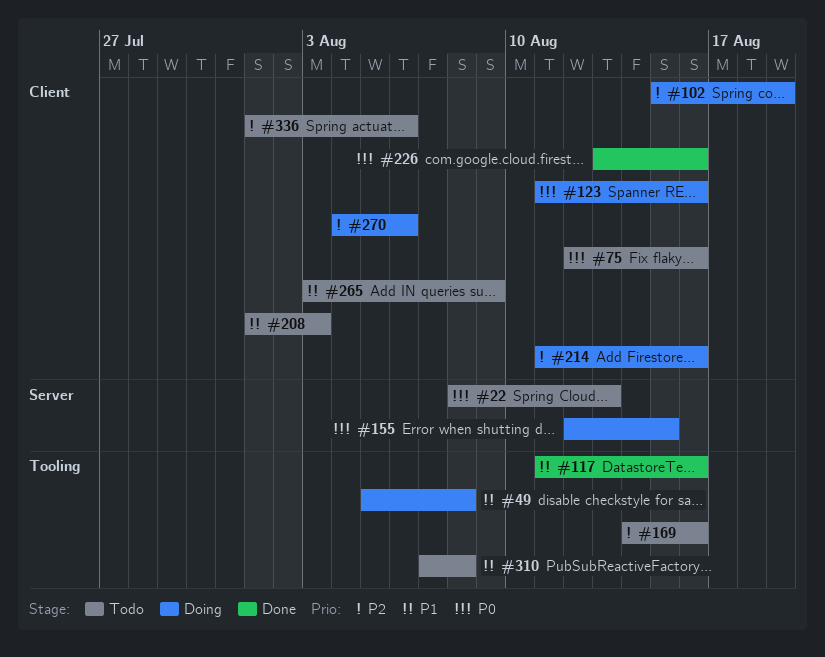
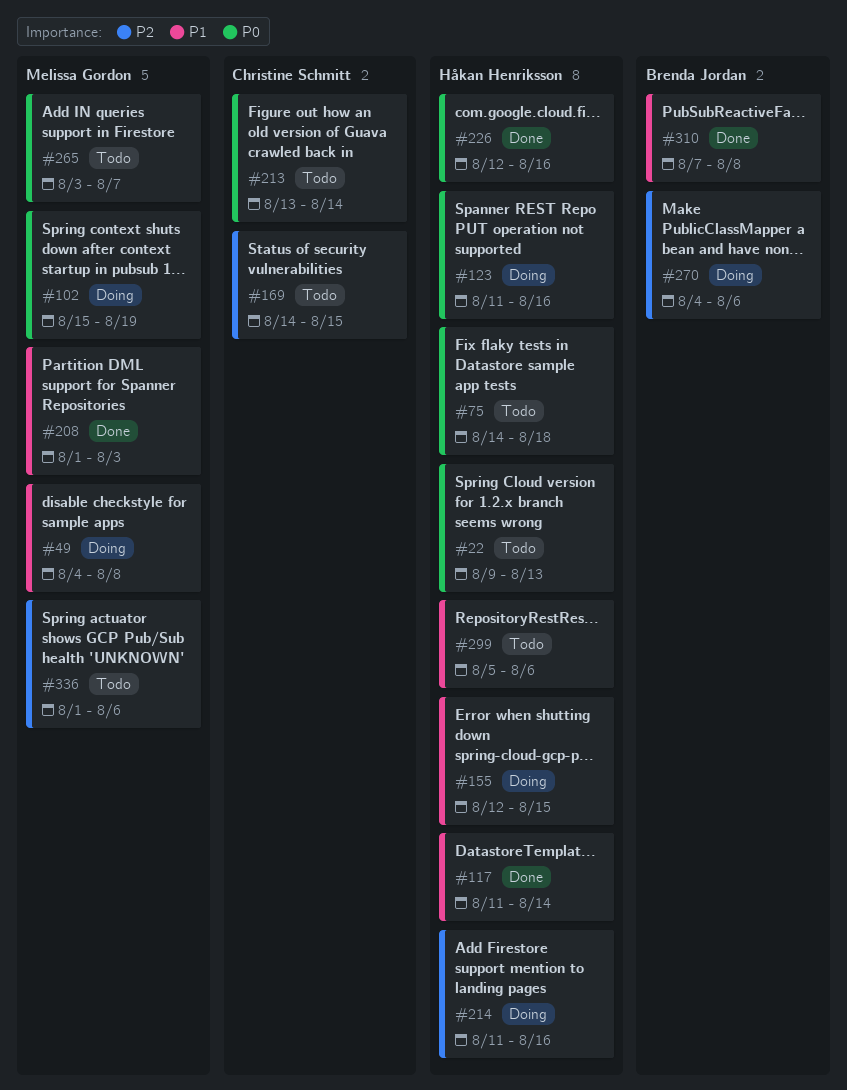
#22, start: Aug 8 -> Aug 9
#49, start: Aug 5 -> Aug 4
#75, start: Aug 12 -> Aug 14
#75, due: Aug 16 -> Aug 18
#102, priority: P2 -> P0
#117, due: Aug 16 -> Aug 14
#155, priority: P0 -> P1
#169, due: Aug 16 -> Aug 15
#208, status: Todo -> Done
#213: none -> present
#226, start: Aug 13 -> Aug 12
#265, priority: P1 -> P0
#265, due: Aug 9 -> Aug 7
#299: none -> present
#310, status: Todo -> Done

